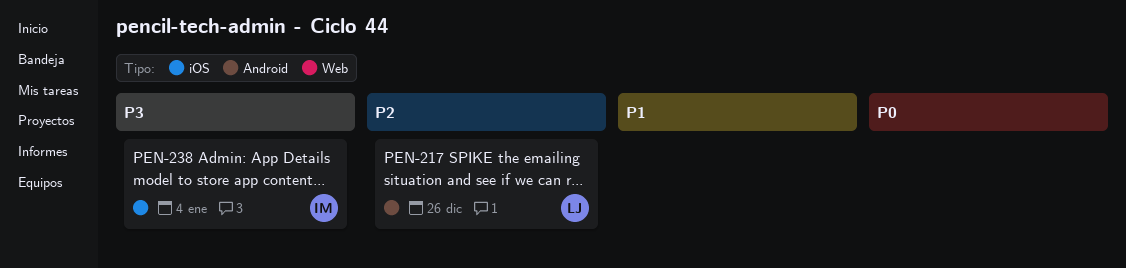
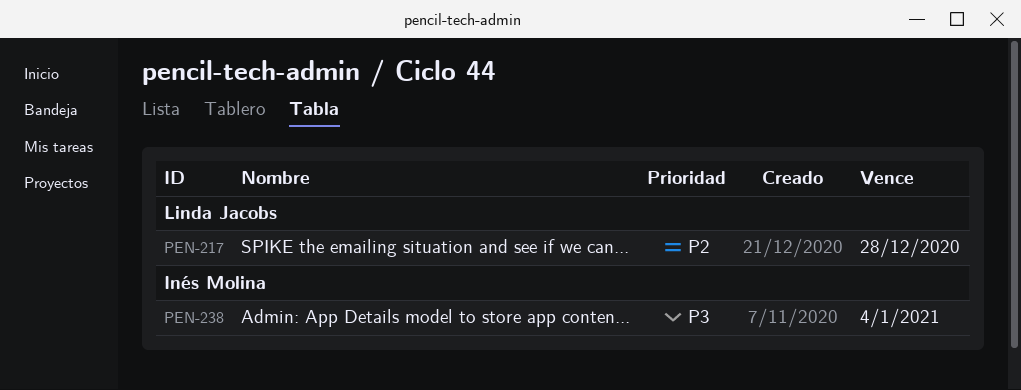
PEN-217, due: Dec 26 -> Dec 28

